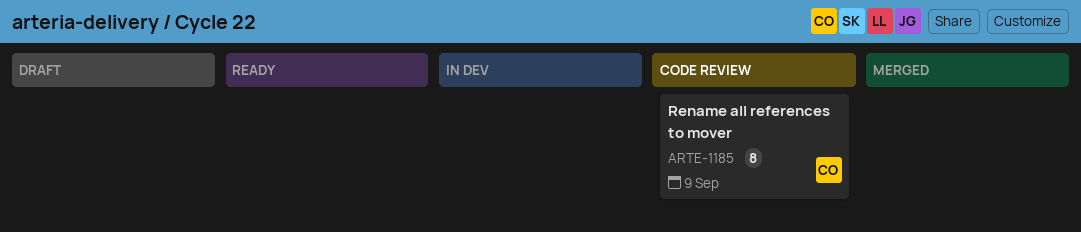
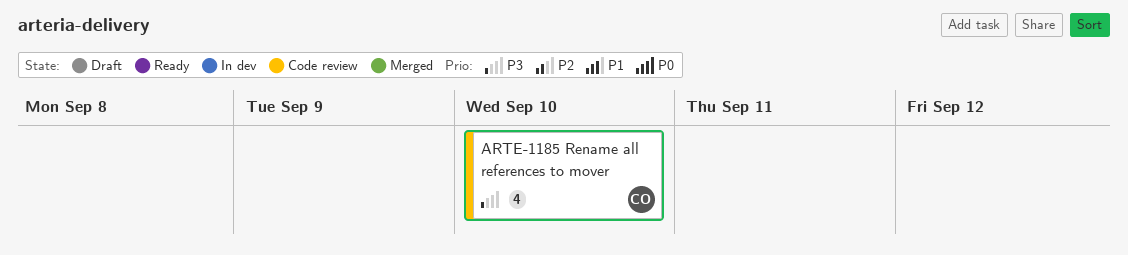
ARTE-1185, estimate: 8 -> 4
ARTE-1185, due: Sep 9 -> Sep 10

